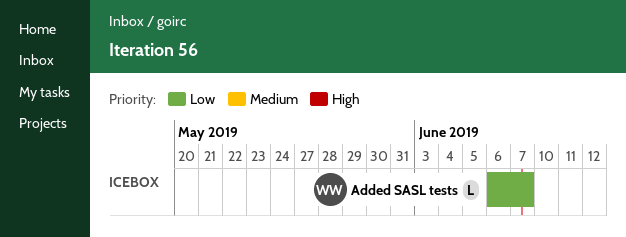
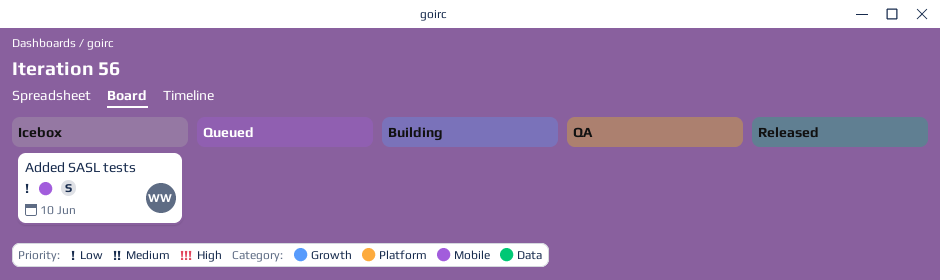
Added SASL tests, estimate: L -> S
Added SASL tests, due: Jun 7 -> Jun 10

